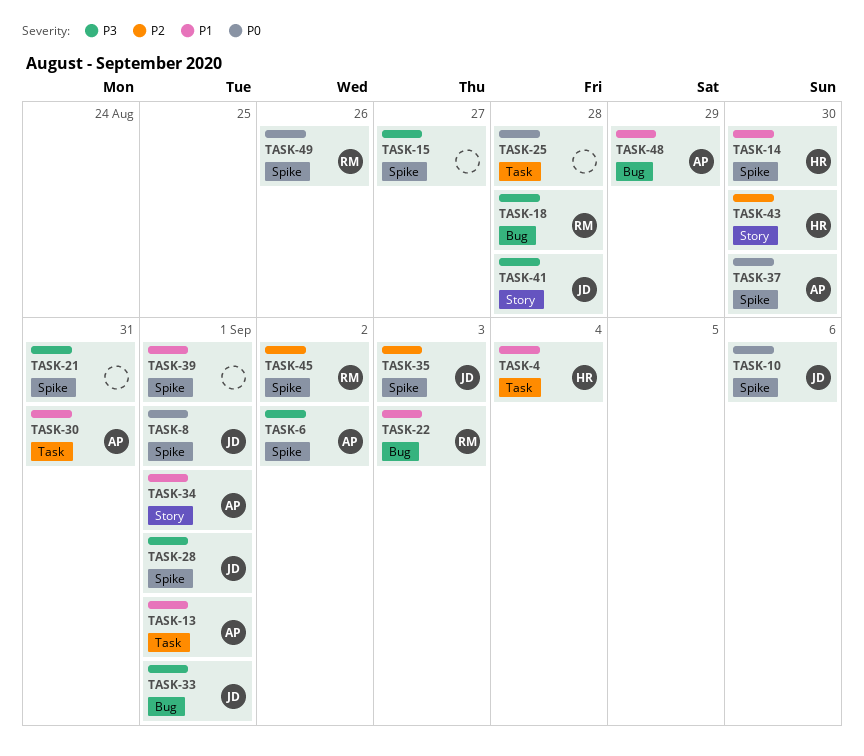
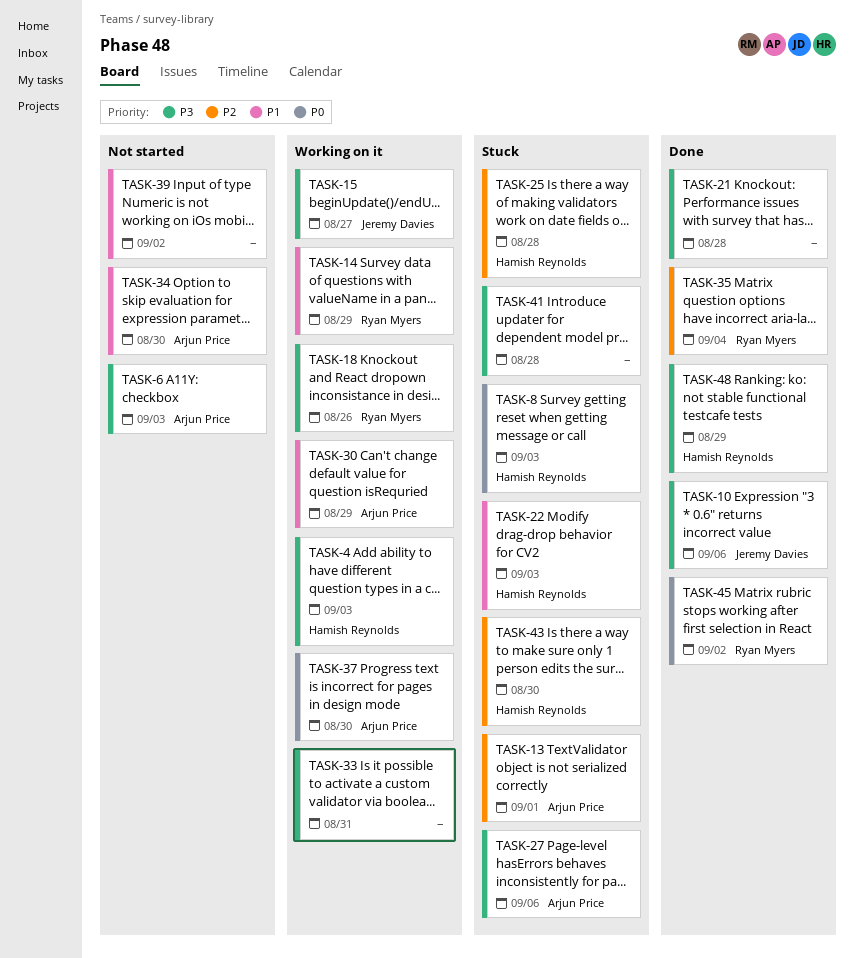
TASK-4, priority: P1 -> P3
TASK-4, due: Sep 4 -> Sep 3
TASK-6, due: Sep 2 -> Sep 3
TASK-8, owner: Jeremy Davies -> Hamish Reynolds
TASK-8, due: Sep 1 -> Sep 3
TASK-10, priority: P0 -> P3
TASK-13, priority: P1 -> P2
TASK-14, owner: Hamish Reynolds -> Ryan Myers
TASK-14, due: Aug 30 -> Aug 29
TASK-15, owner: none -> Jeremy Davies
TASK-18, due: Aug 28 -> Aug 26
TASK-21, due: Aug 31 -> Aug 28
TASK-22, owner: Ryan Myers -> Hamish Reynolds
TASK-25, owner: none -> Hamish Reynolds
TASK-25, priority: P0 -> P2
TASK-27: none -> present
TASK-28: present -> none
TASK-30, due: Aug 31 -> Aug 29
TASK-33, owner: Jeremy Davies -> none
TASK-33, due: Sep 1 -> Aug 31
TASK-34, due: Sep 1 -> Aug 30
TASK-35, owner: Jeremy Davies -> Ryan Myers
TASK-35, due: Sep 3 -> Sep 4
TASK-39, due: Sep 1 -> Sep 2
TASK-41, owner: Jeremy Davies -> none
TASK-45, priority: P2 -> P0
TASK-48, owner: Arjun Price -> Hamish Reynolds
TASK-48, priority: P1 -> P3
TASK-49: present -> none

